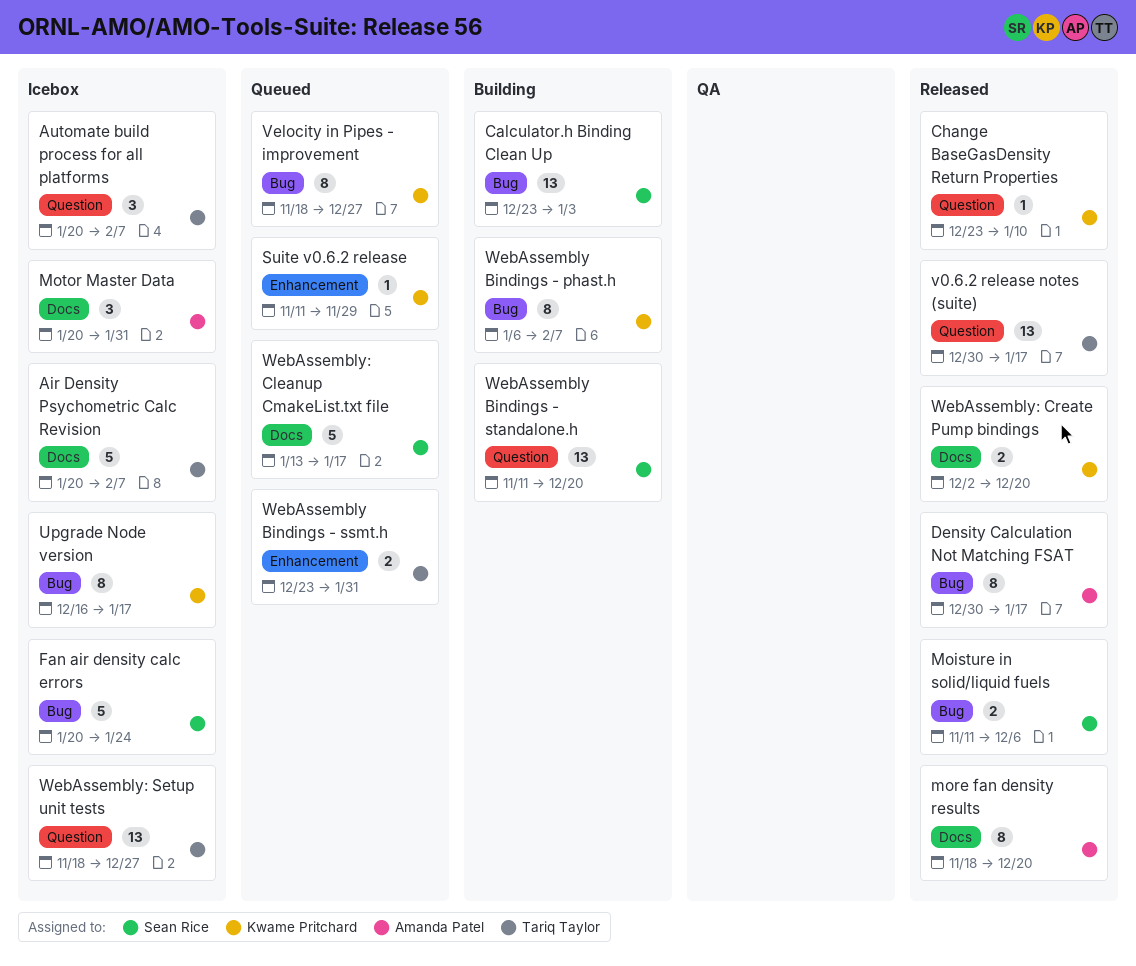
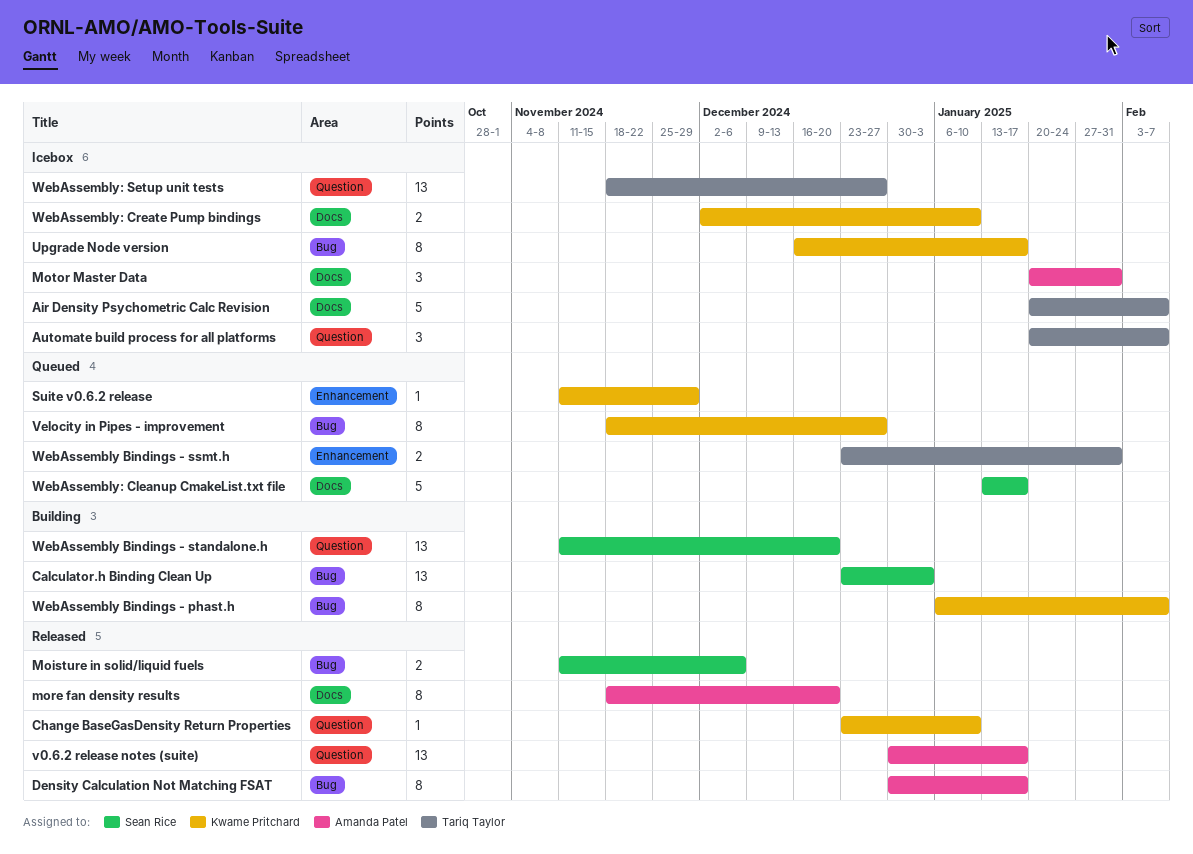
Fan air density calc errors: present -> none
v0.6.2 release notes (suite), owner: Tariq Taylor -> Amanda Patel
WebAssembly: Create Pump bindings, status: Released -> Icebox
WebAssembly: Create Pump bindings, due: Dec 20 -> Jan 10

